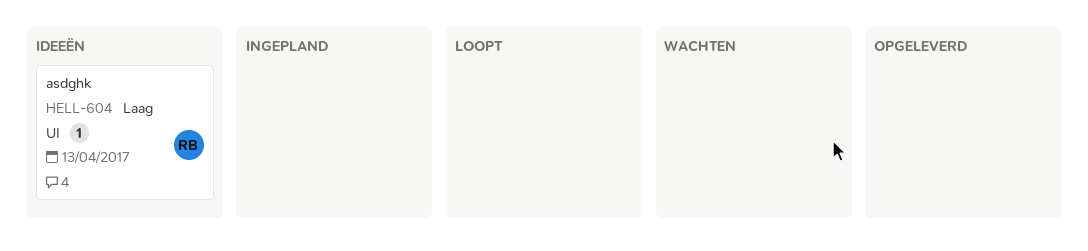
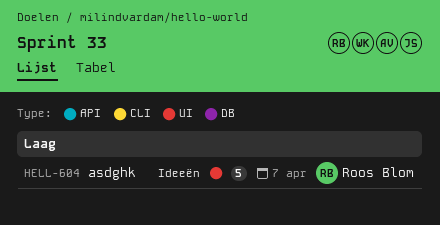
HELL-604, estimate: 1 -> 5
HELL-604, due: Apr 13 -> Apr 7

